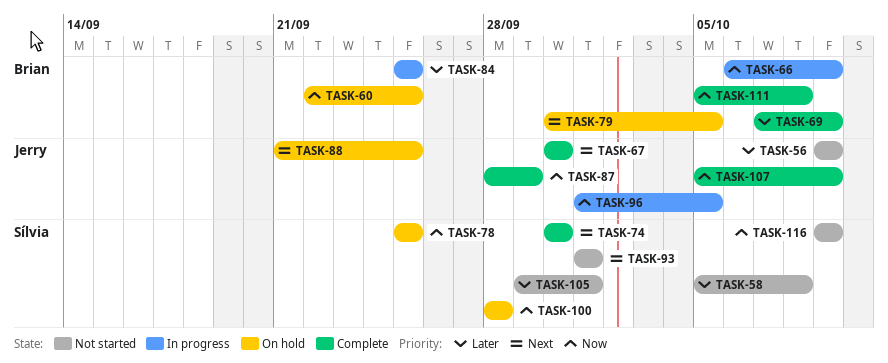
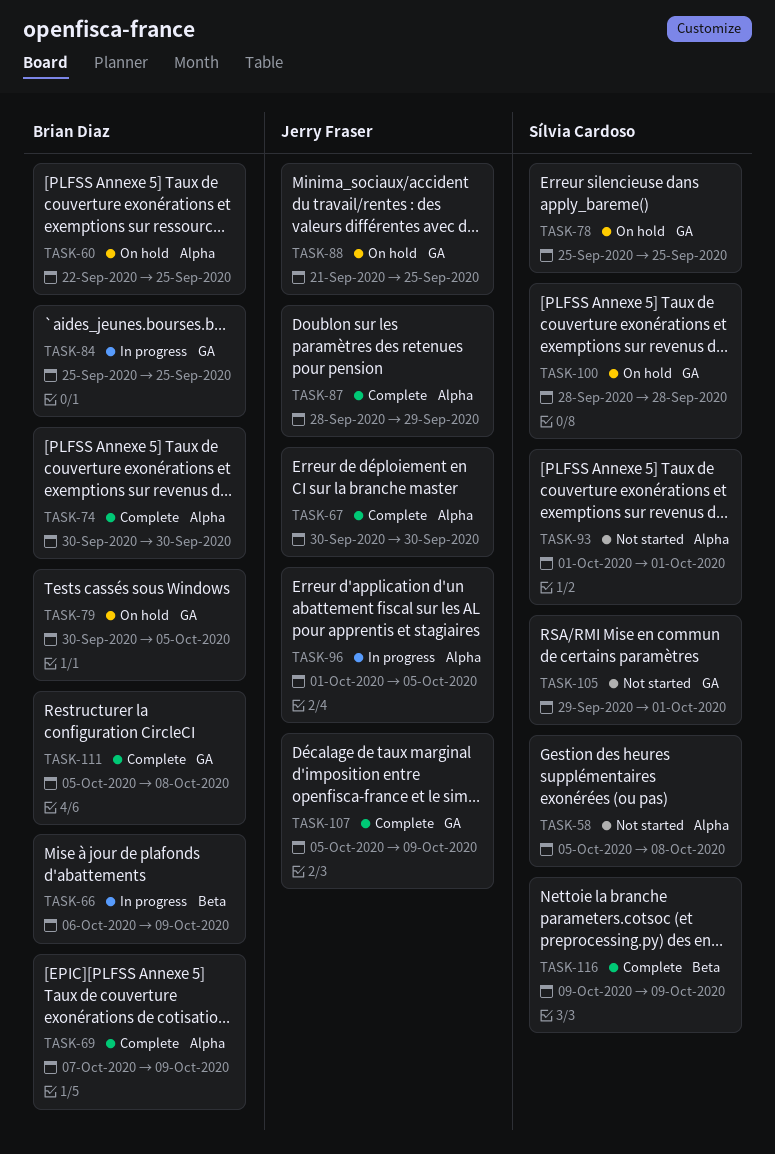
TASK-56: present -> none
TASK-74, owner: Sílvia Cardoso -> Brian Diaz
TASK-116, status: Not started -> Complete

